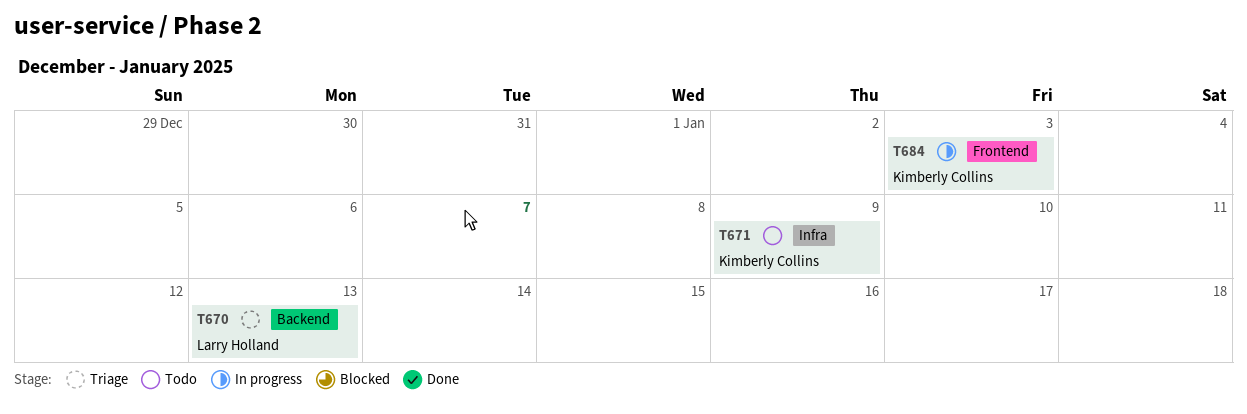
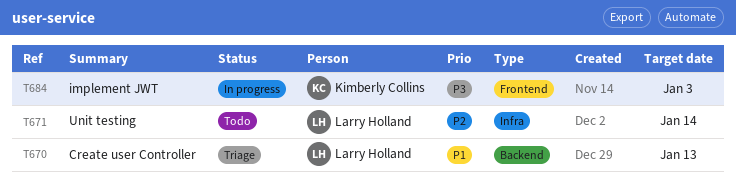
T671, owner: Kimberly Collins -> Larry Holland
T671, due: Jan 9 -> Jan 14

